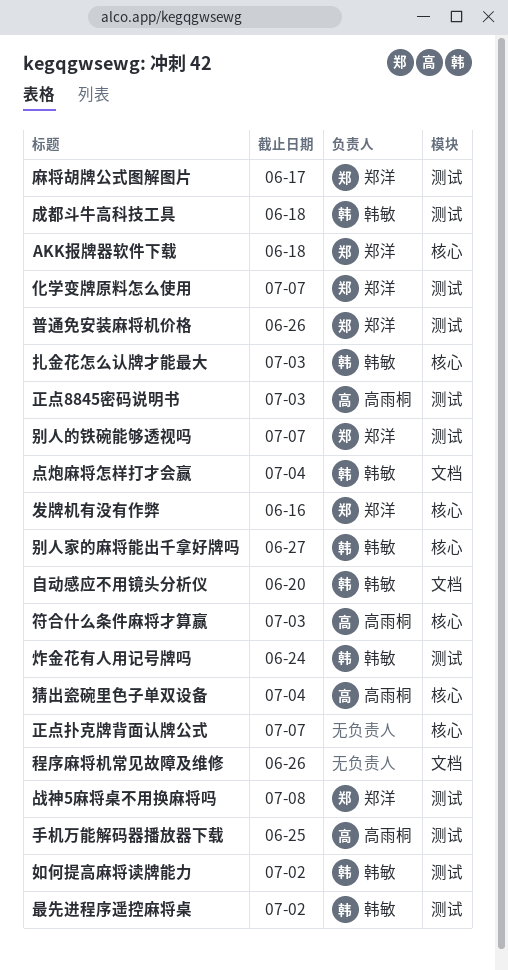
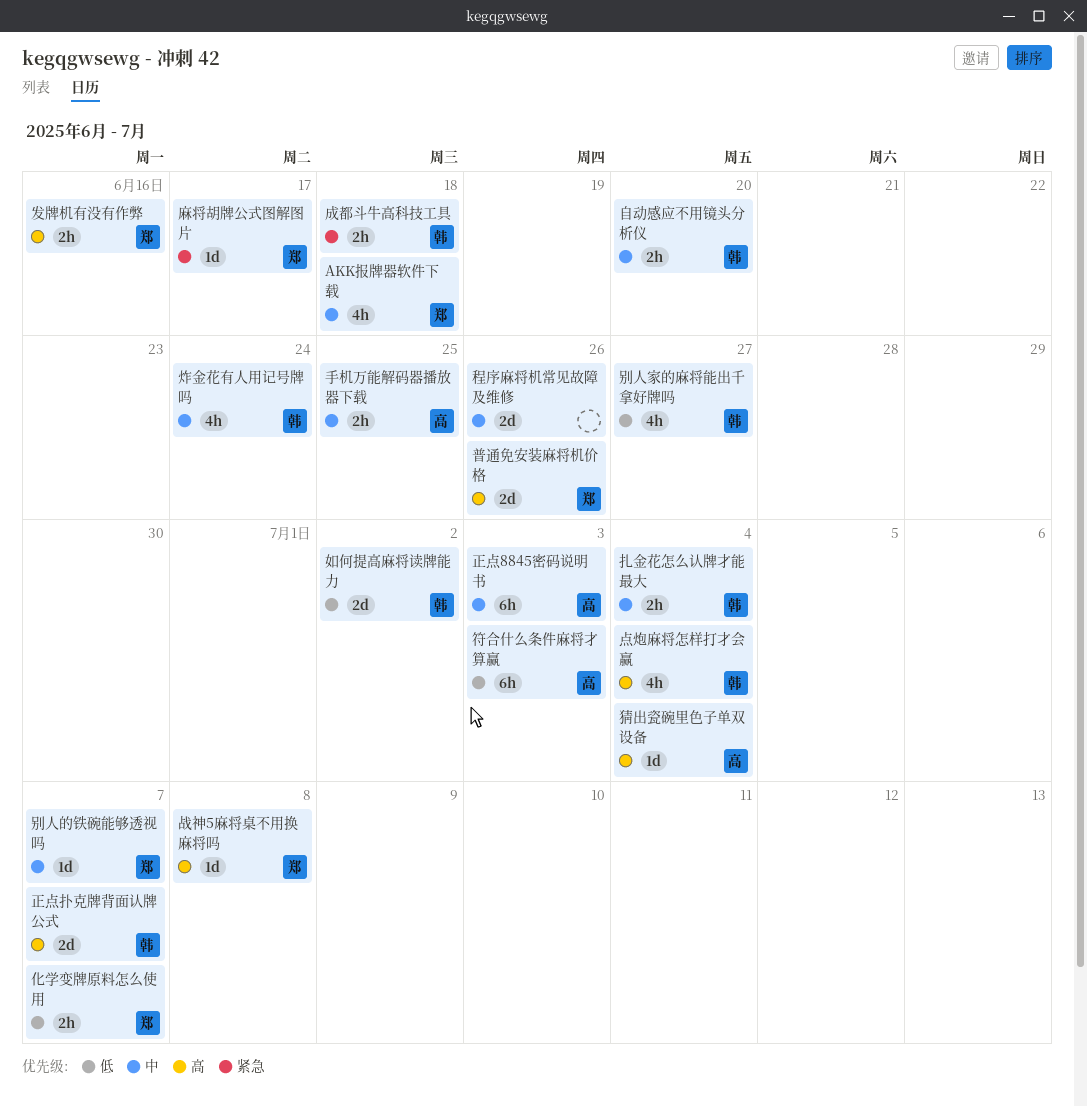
扎金花怎么认牌才能最大, due: Jul 3 -> Jul 4
最先进程序遥控麻将桌: present -> none
正点扑克牌背面认牌公式, owner: none -> 韩敏

